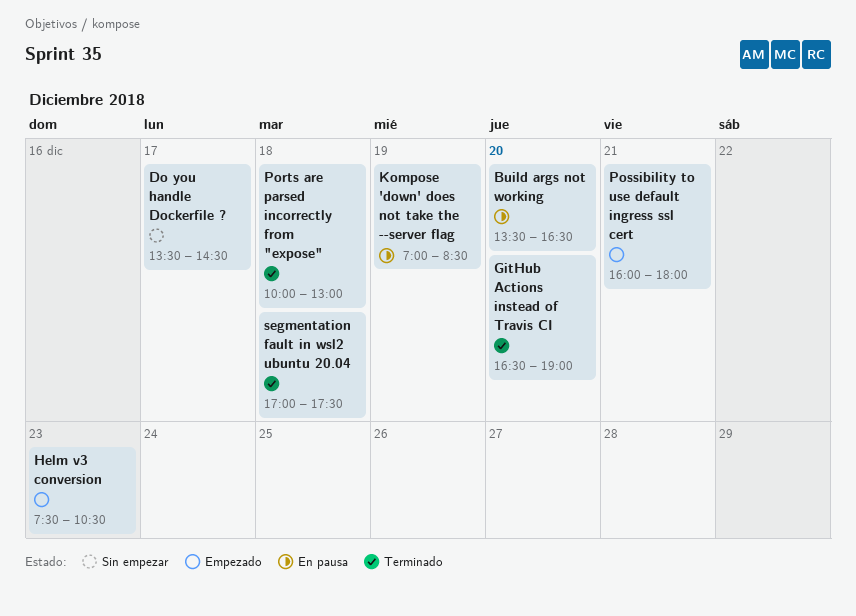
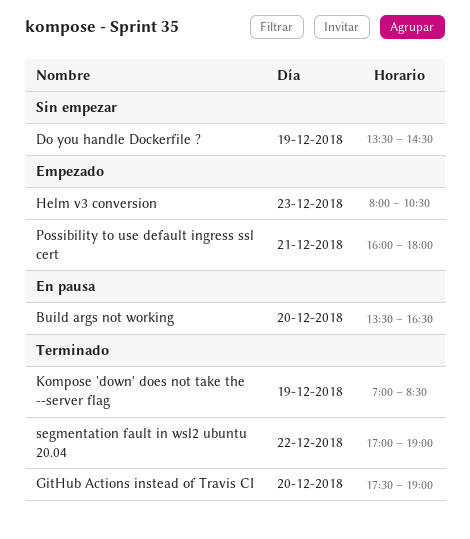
Do you handle Dockerfile ?, day: Dec 17 -> Dec 19
GitHub Actions instead of Travis CI, begins: 16:30 -> 17:30
Helm v3 conversion, begins: 07:30 -> 08:00
Kompose 'down' does not take the --server flag, status: En pausa -> Terminado
Ports are parsed incorrectly from "expose": present -> none
segmentation fault in wsl2 ubuntu 20.04, day: Dec 18 -> Dec 22
segmentation fault in wsl2 ubuntu 20.04, ends: 17:30 -> 19:00

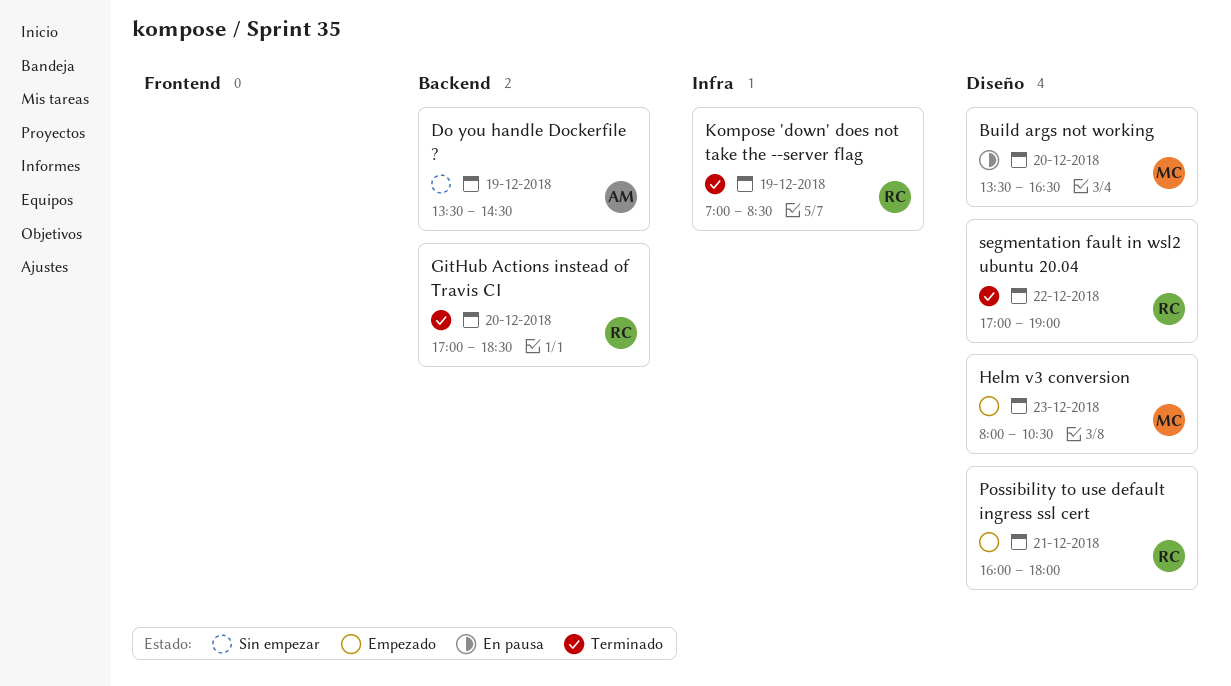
GitHub Actions instead of Travis CI, begins: 17:30 -> 17:00
GitHub Actions instead of Travis CI, ends: 19:00 -> 18:30

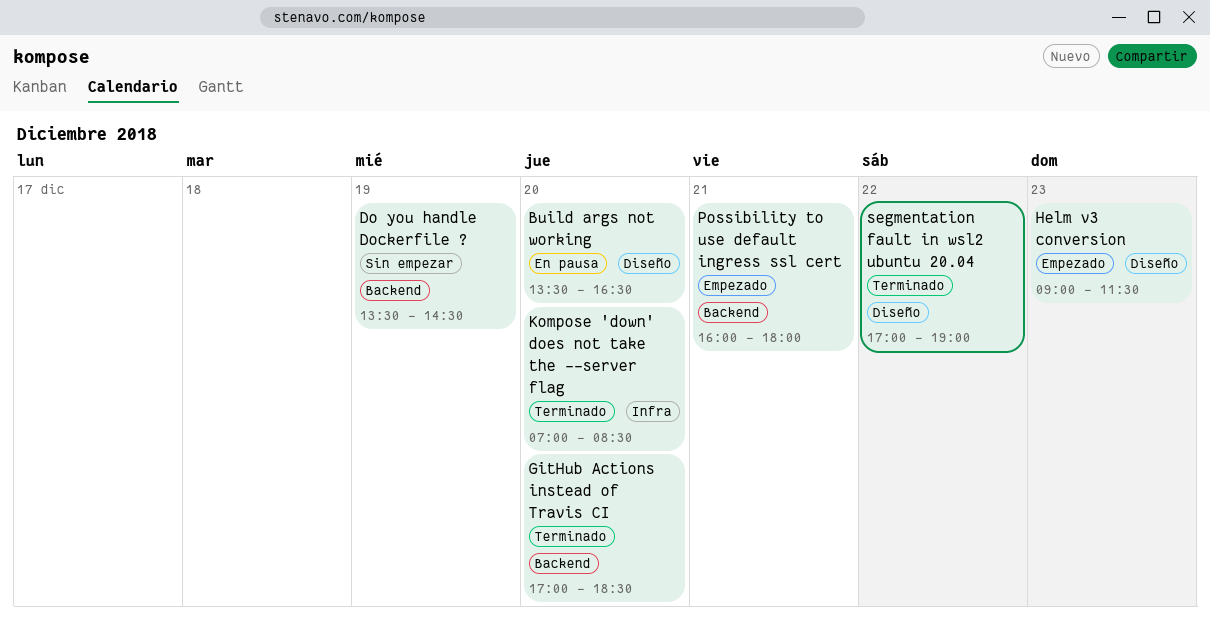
Helm v3 conversion, begins: 08:00 -> 09:00
Helm v3 conversion, ends: 10:30 -> 11:30
Kompose 'down' does not take the --server flag, day: Dec 19 -> Dec 20
Possibility to use default ingress ssl cert, label: Diseño -> Backend

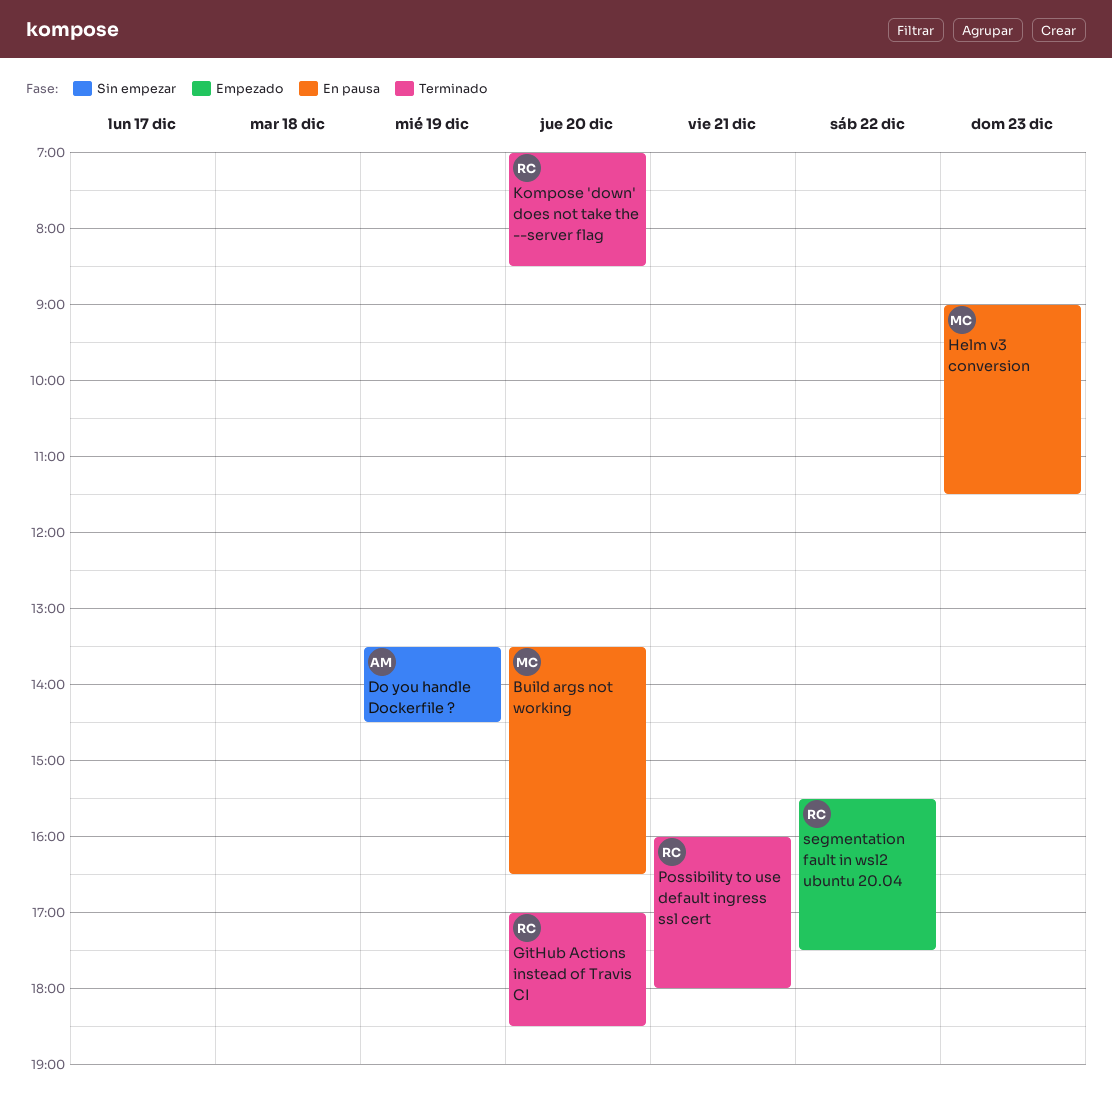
Helm v3 conversion, status: Empezado -> En pausa
Possibility to use default ingress ssl cert, status: Empezado -> Terminado
segmentation fault in wsl2 ubuntu 20.04, status: Terminado -> Empezado
segmentation fault in wsl2 ubuntu 20.04, begins: 17:00 -> 15:30
segmentation fault in wsl2 ubuntu 20.04, ends: 19:00 -> 17:30

